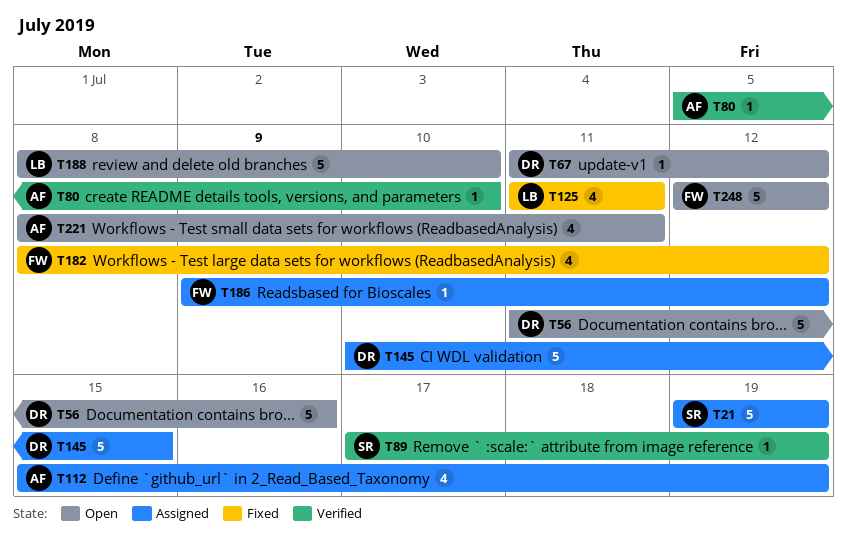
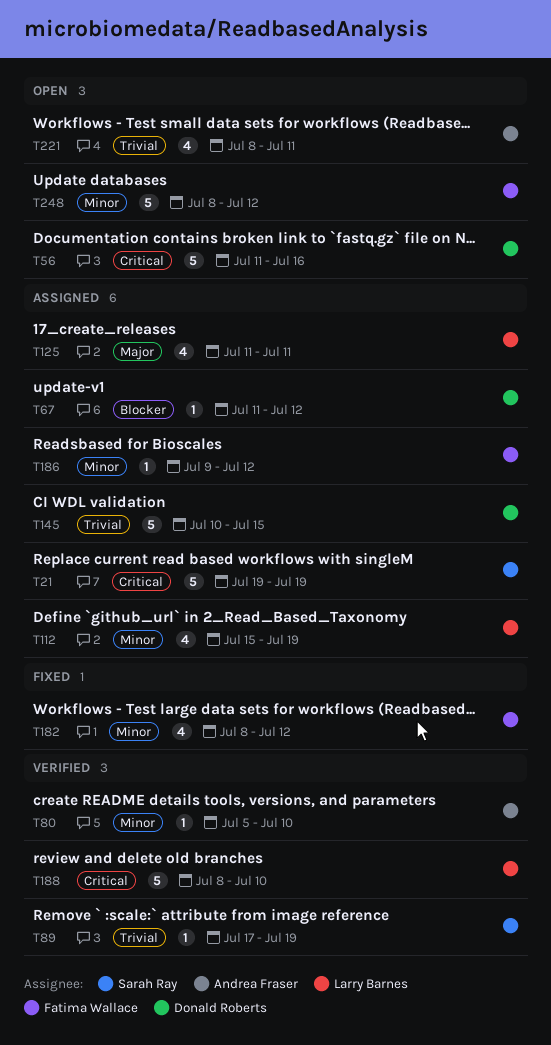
T67, status: Open -> Assigned
T112, owner: Andrea Fraser -> Larry Barnes
T125, status: Fixed -> Assigned
T188, status: Open -> Verified
T248, start: Jul 12 -> Jul 8

